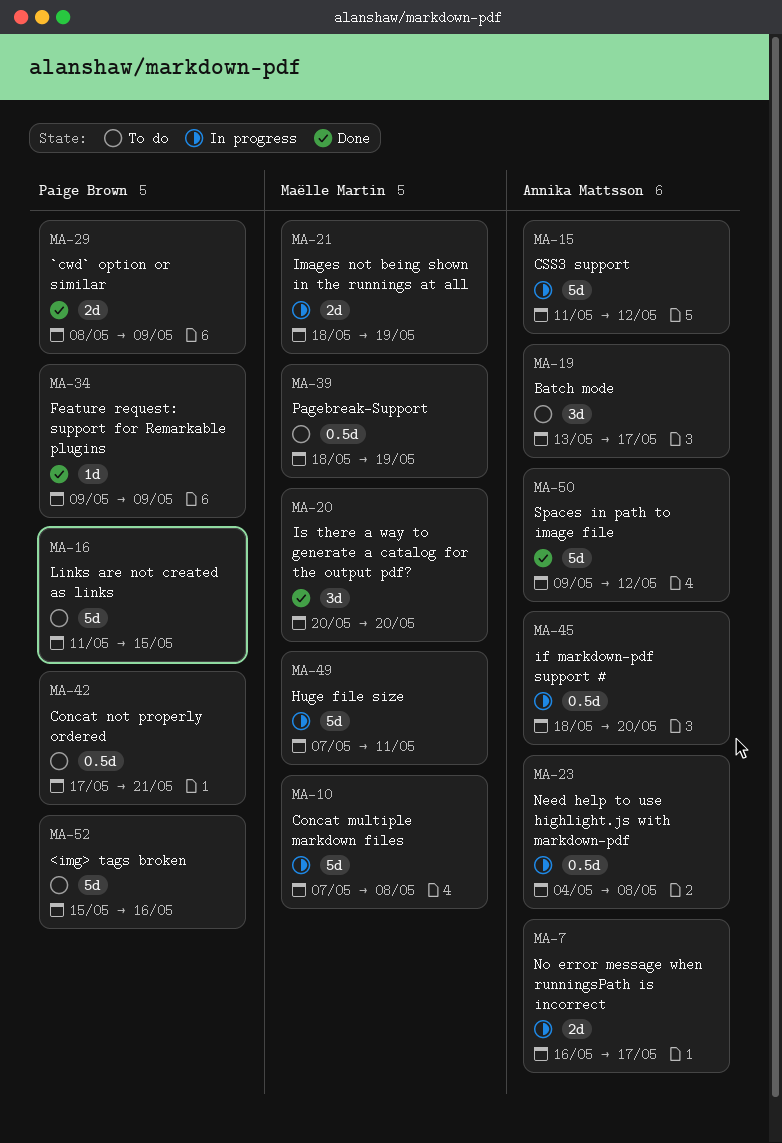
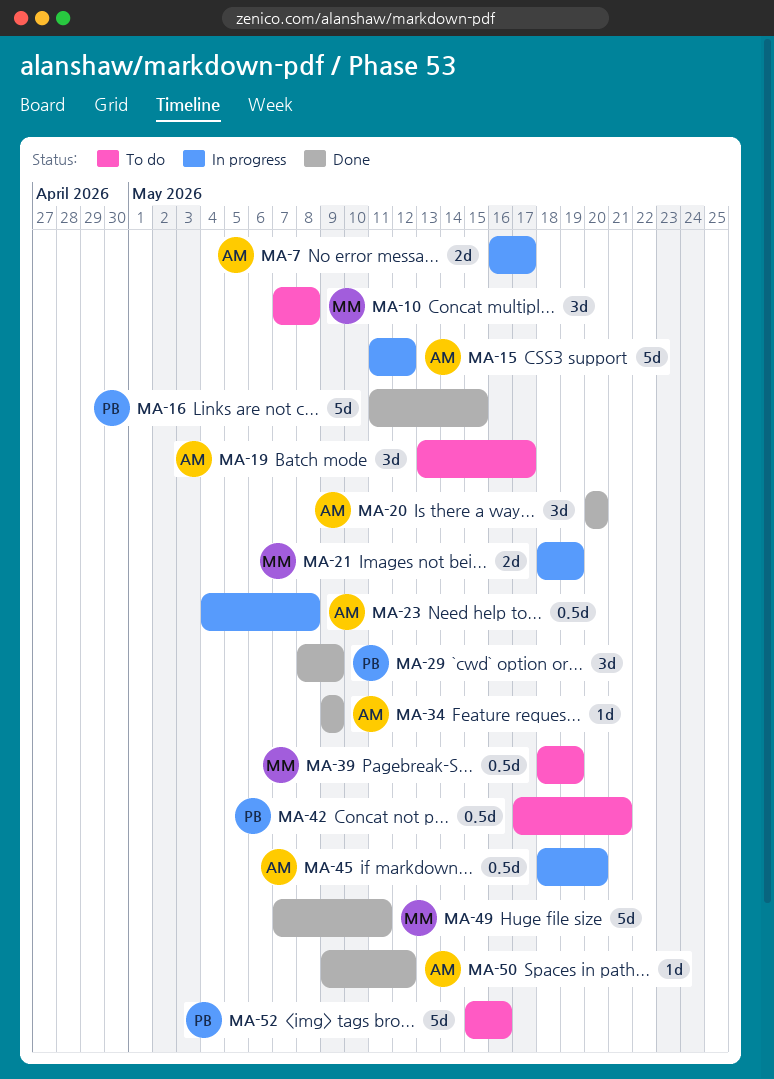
MA-10, status: In progress -> To do
MA-10, estimate: 5d -> 3d
MA-16, status: To do -> Done
MA-20, owner: Maëlle Martin -> Annika Mattsson
MA-29, estimate: 2d -> 3d
MA-34, owner: Paige Brown -> Annika Mattsson
MA-49, status: In progress -> Done
MA-50, estimate: 5d -> 1d

